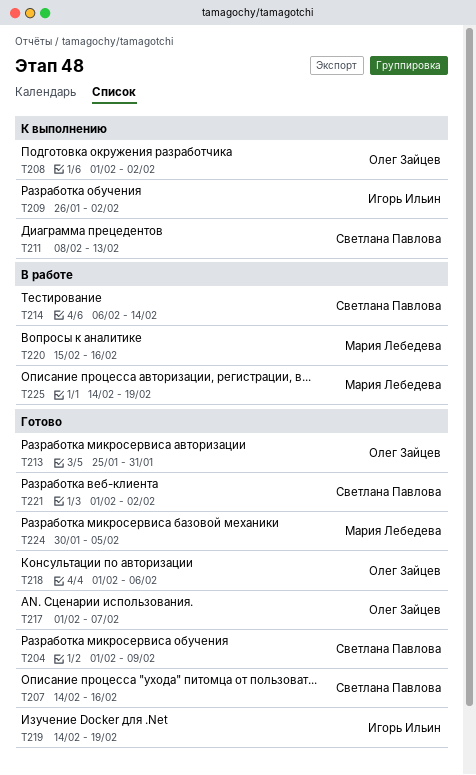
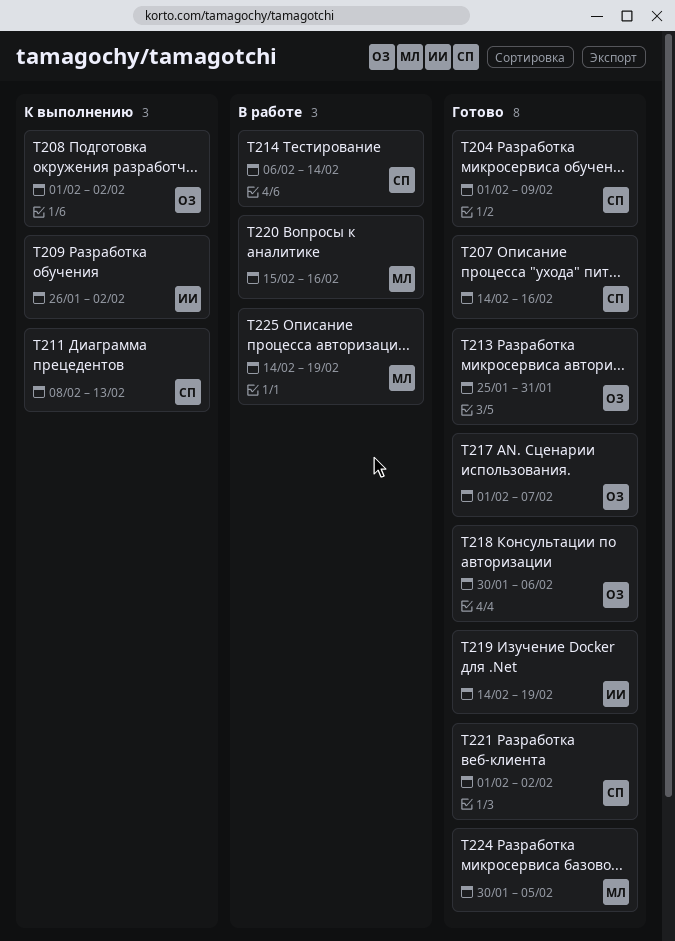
T218, start: Feb 1 -> Jan 30

